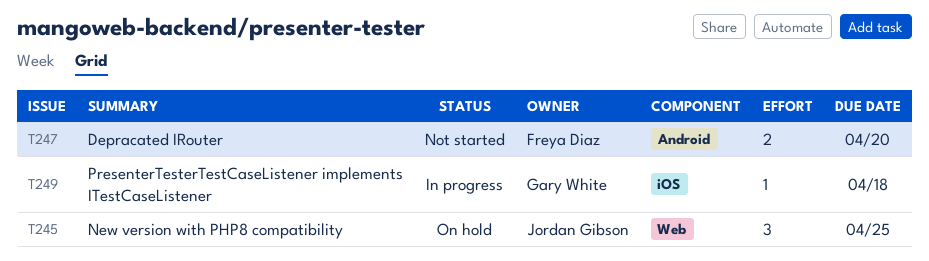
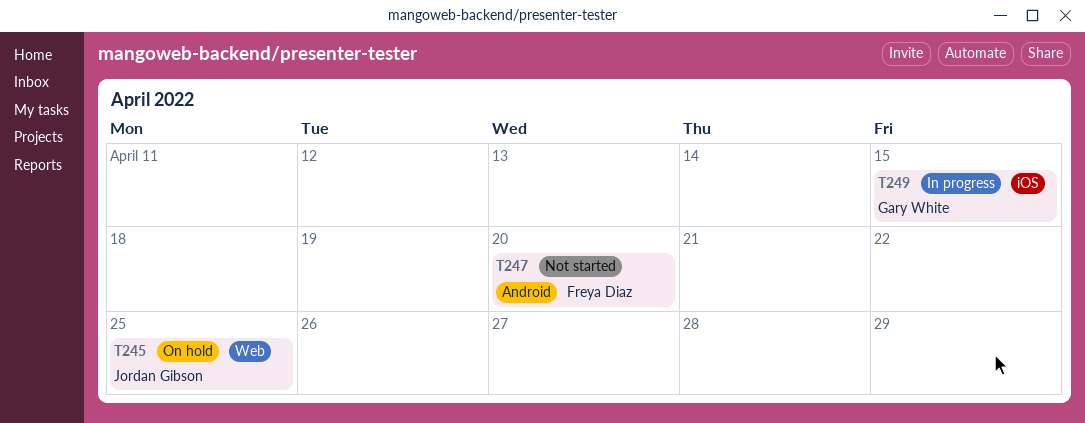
T249, due: Apr 18 -> Apr 15

